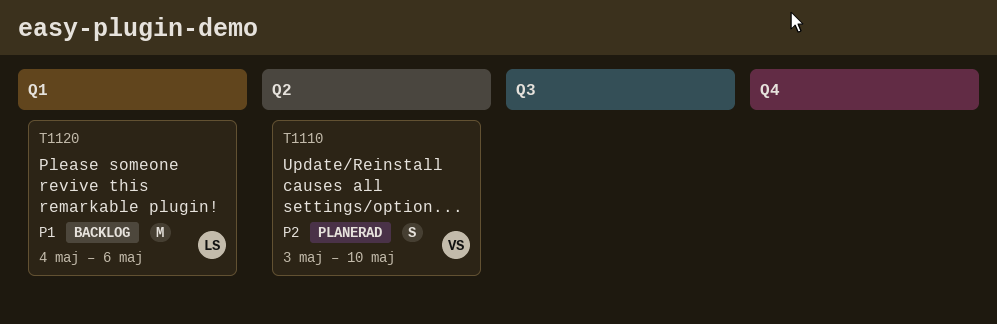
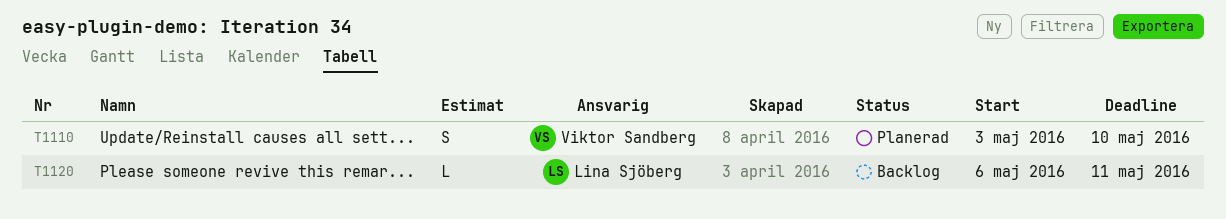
T1120, estimate: M -> L
T1120, start: May 4 -> May 6
T1120, due: May 6 -> May 11

